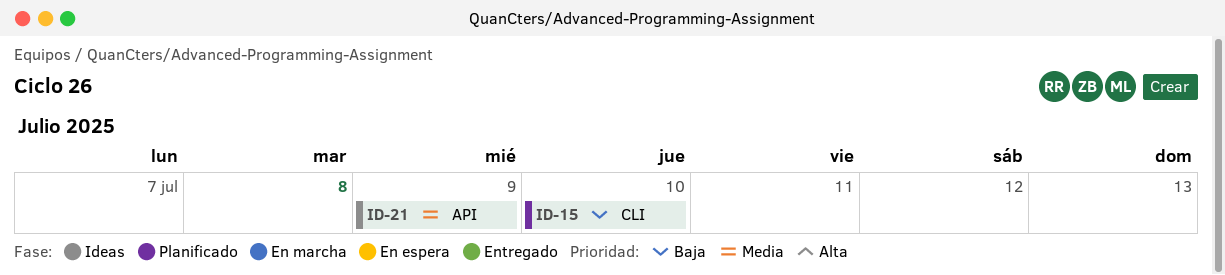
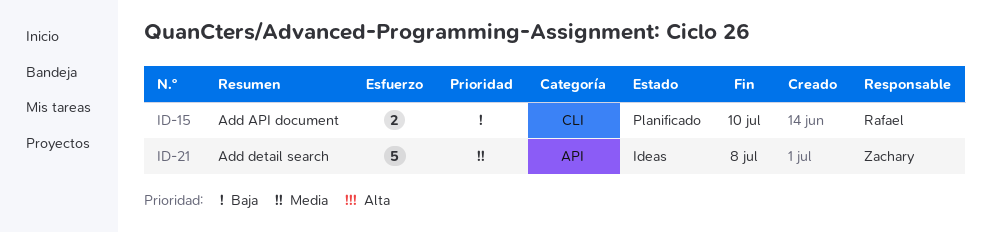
ID-21, due: Jul 9 -> Jul 8

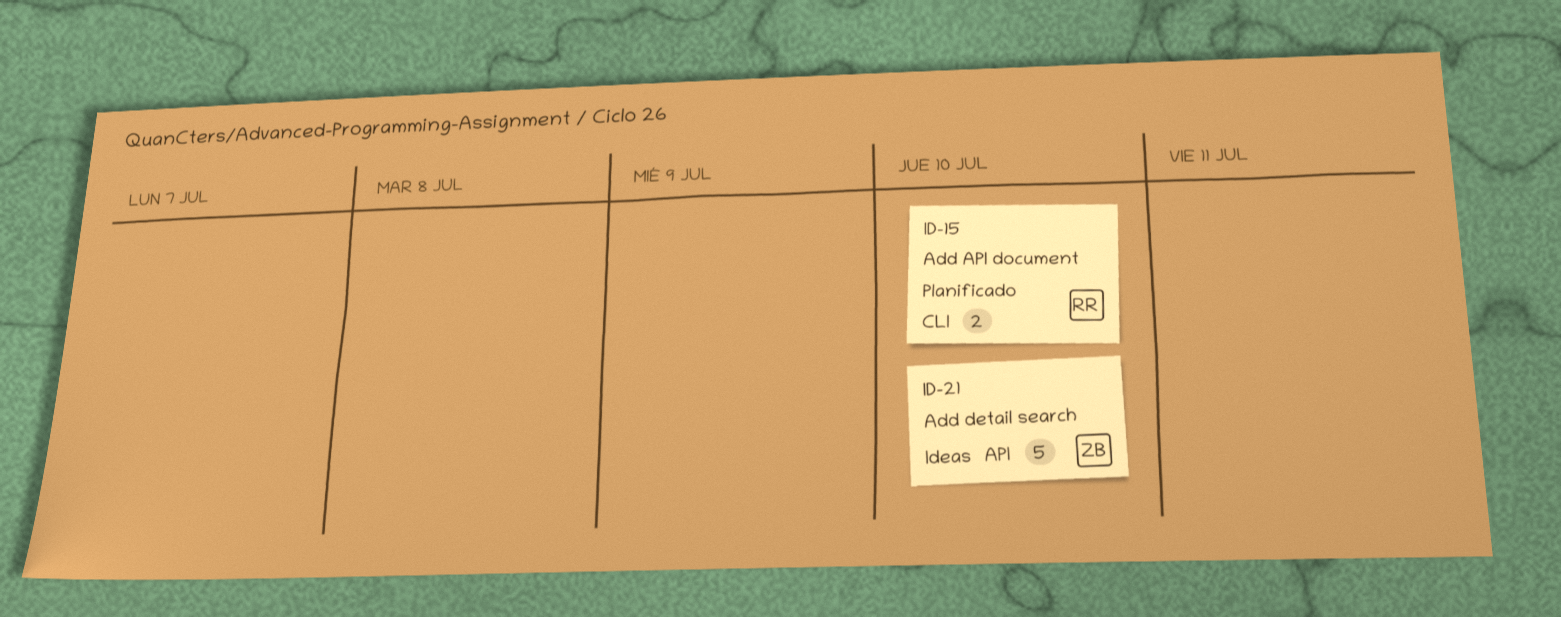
ID-21, due: Jul 8 -> Jul 10

